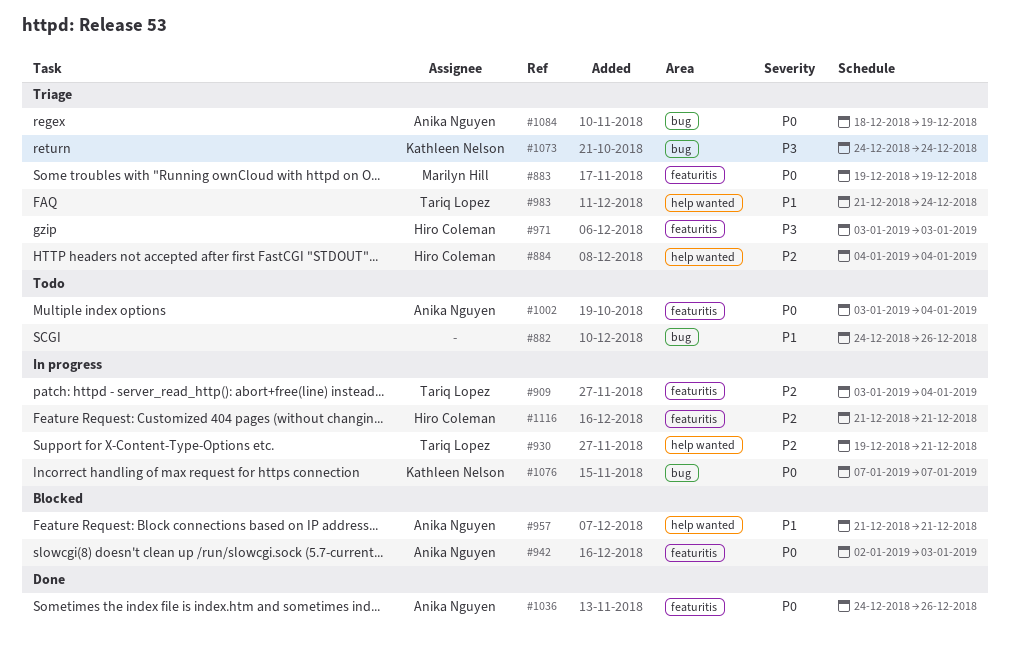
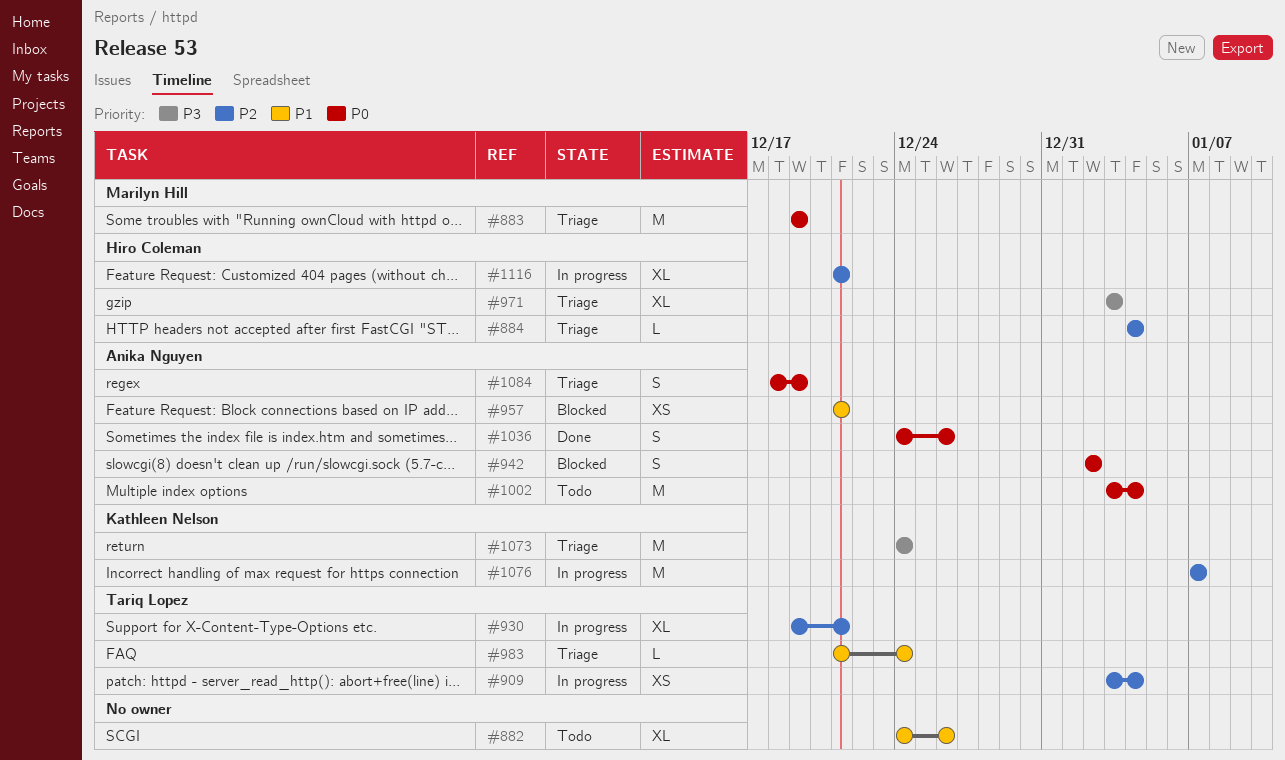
#942, due: Jan 3 -> Jan 2
#1076, priority: P0 -> P2

